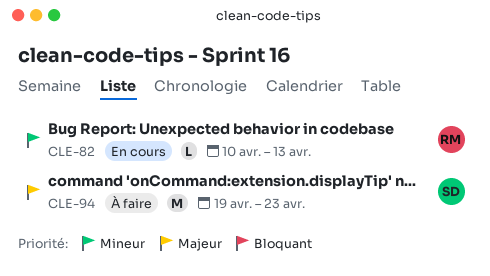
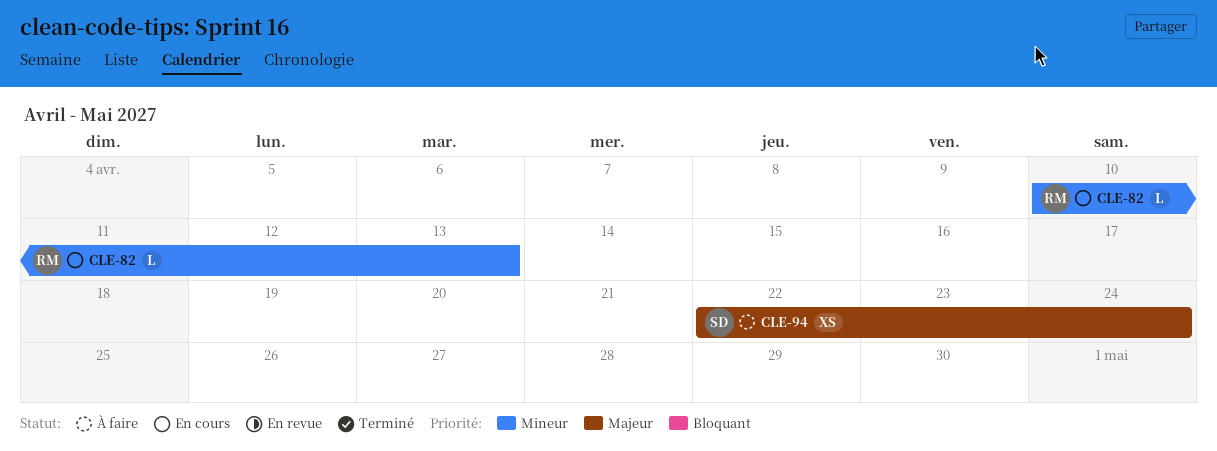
CLE-94, estimate: M -> XS
CLE-94, start: Apr 19 -> Apr 22
CLE-94, due: Apr 23 -> Apr 24

